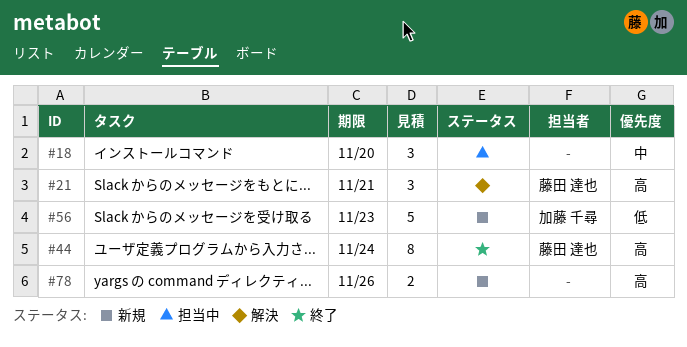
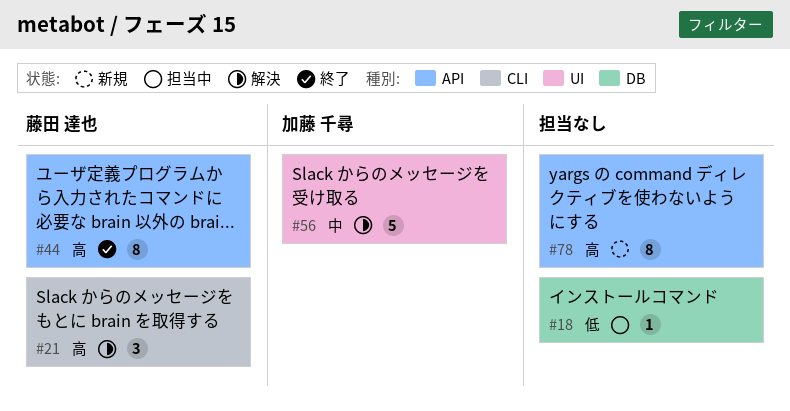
#18, priority: 中 -> 低
#18, estimate: 3 -> 1
#56, status: 新規 -> 解決
#56, priority: 低 -> 中
#78, estimate: 2 -> 8

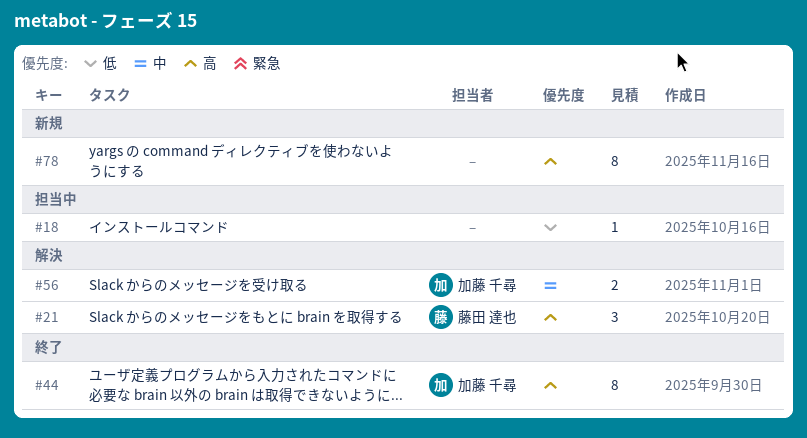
#44, owner: 藤田 達也 -> 加藤 千尋
#56, estimate: 5 -> 2

